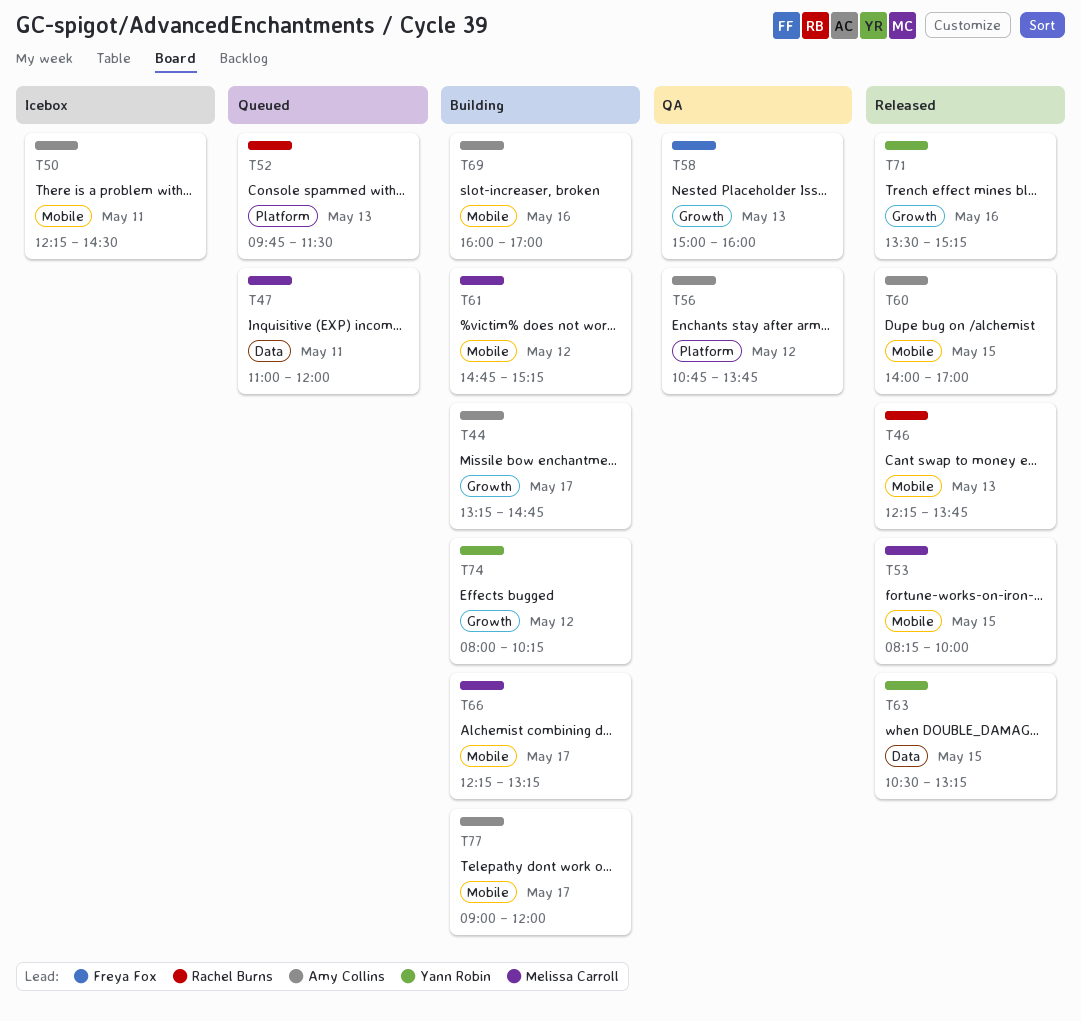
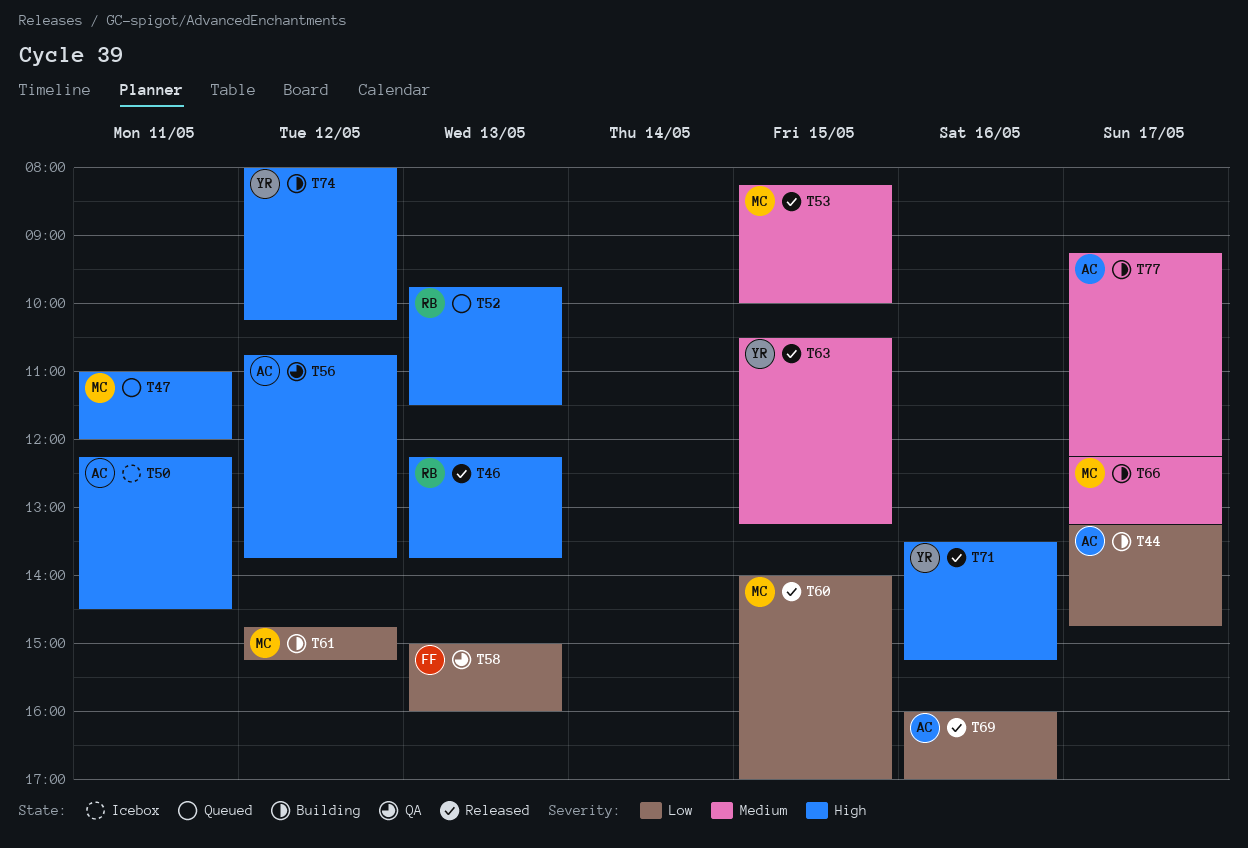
T60, owner: Amy Collins -> Melissa Carroll
T69, status: Building -> Released
T77, begins: 09:00 -> 09:15
T77, ends: 12:00 -> 12:15

